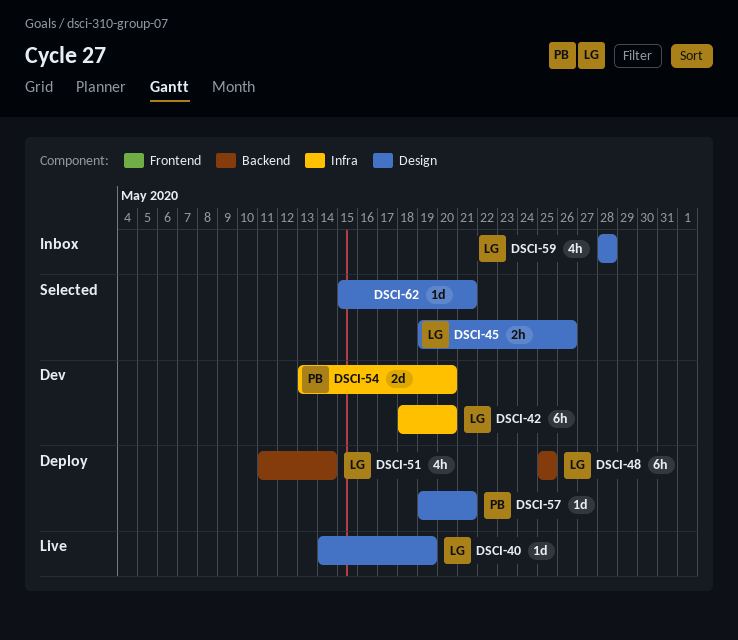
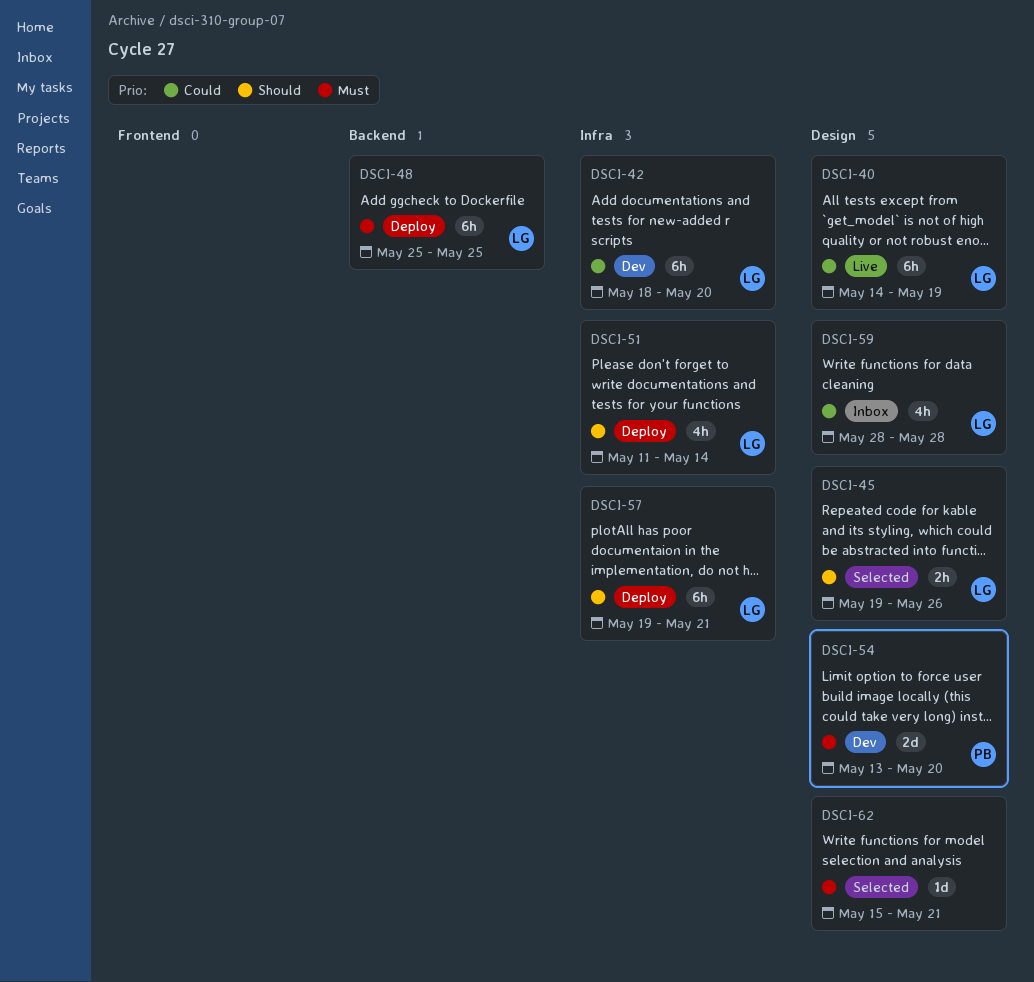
DSCI-40, estimate: 1d -> 6h
DSCI-51, label: Backend -> Infra
DSCI-54, label: Infra -> Design
DSCI-57, owner: PB -> LG
DSCI-57, label: Design -> Infra
DSCI-57, estimate: 1d -> 6h

